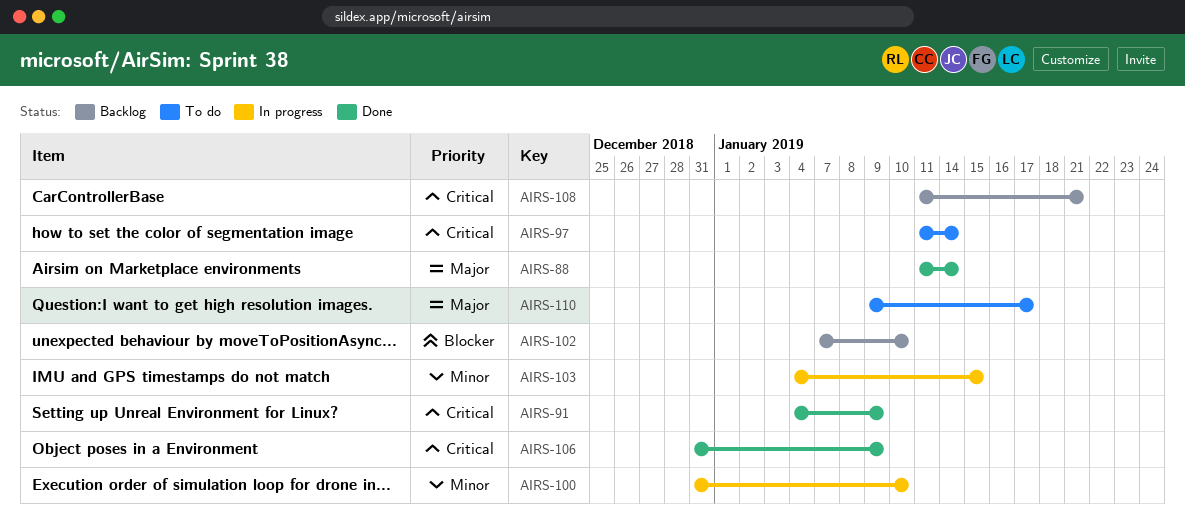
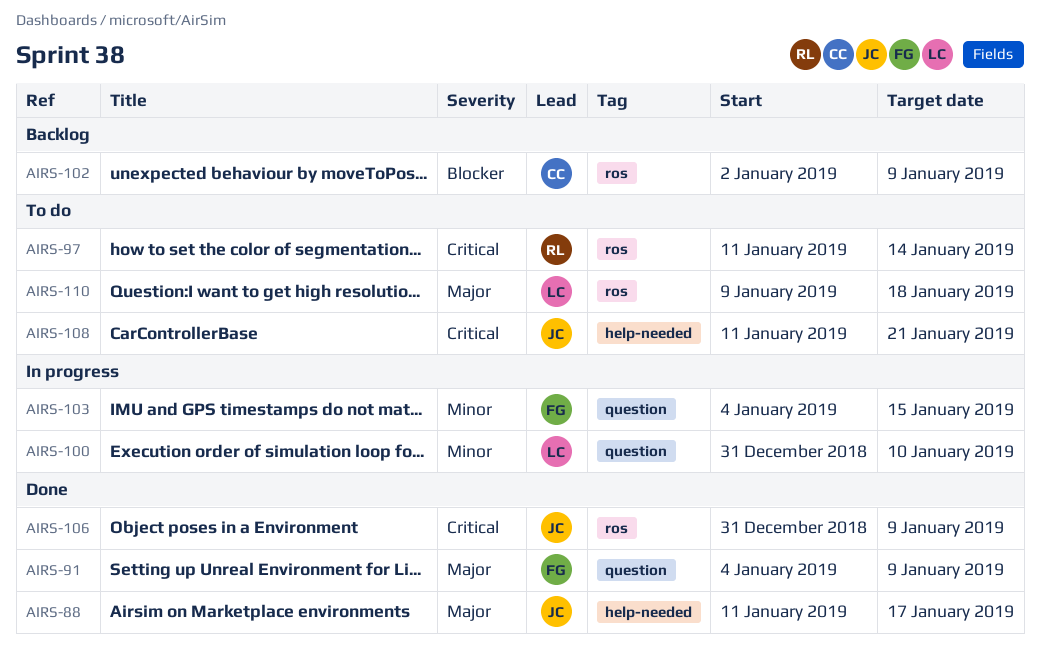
AIRS-88, due: Jan 14 -> Jan 17
AIRS-91, priority: Critical -> Major
AIRS-102, start: Jan 7 -> Jan 2
AIRS-102, due: Jan 10 -> Jan 9
AIRS-108, status: Backlog -> To do
AIRS-110, due: Jan 17 -> Jan 18

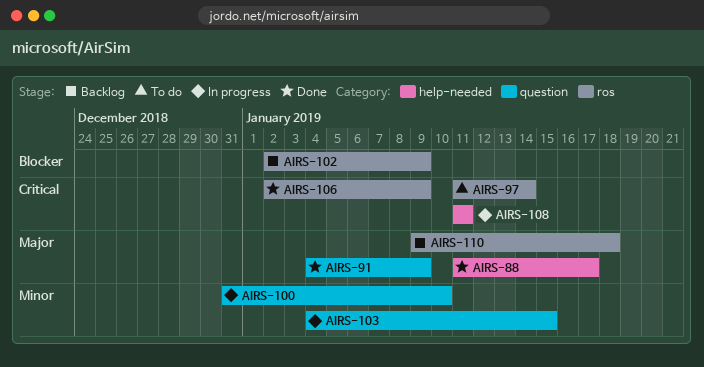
AIRS-106, start: Dec 31 -> Jan 2
AIRS-108, status: To do -> In progress
AIRS-108, due: Jan 21 -> Jan 11
AIRS-110, status: To do -> Backlog

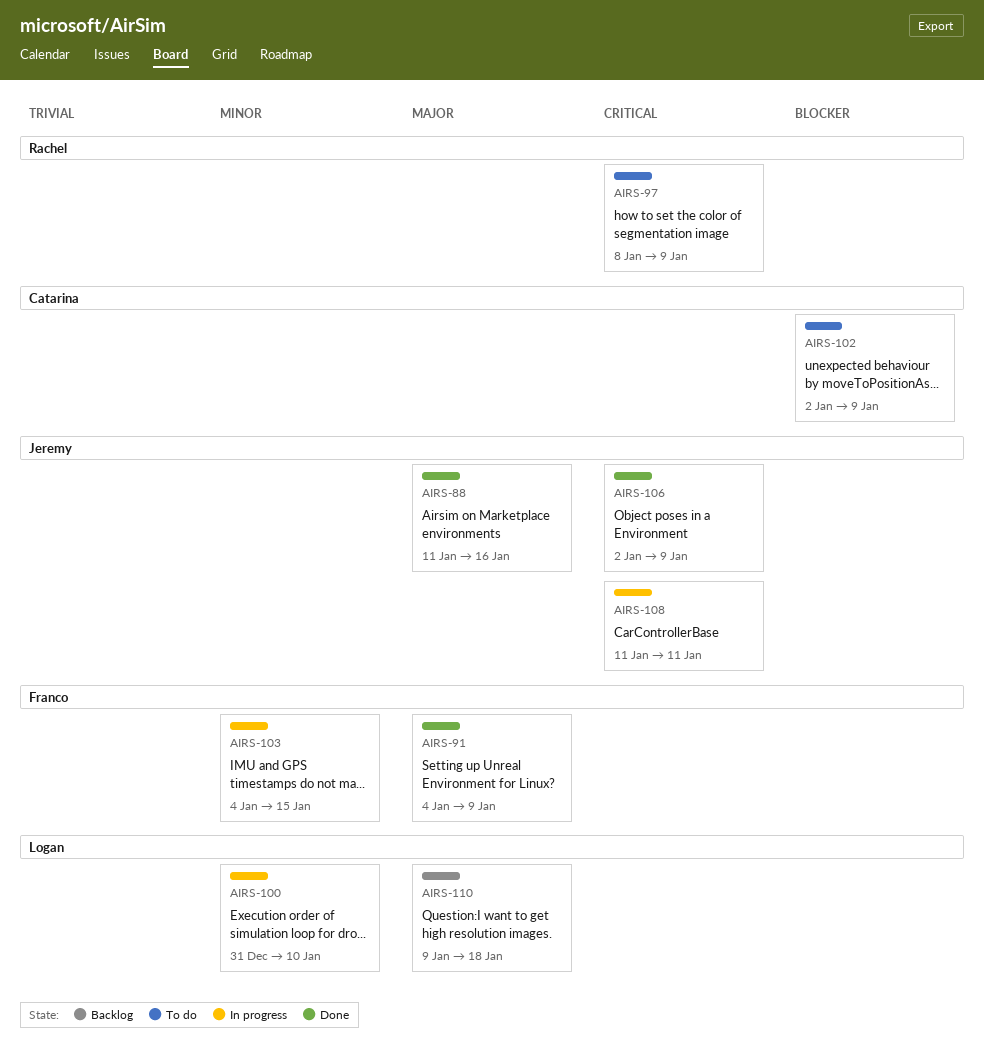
AIRS-88, due: Jan 17 -> Jan 16
AIRS-97, start: Jan 11 -> Jan 8
AIRS-97, due: Jan 14 -> Jan 9
AIRS-102, status: Backlog -> To do

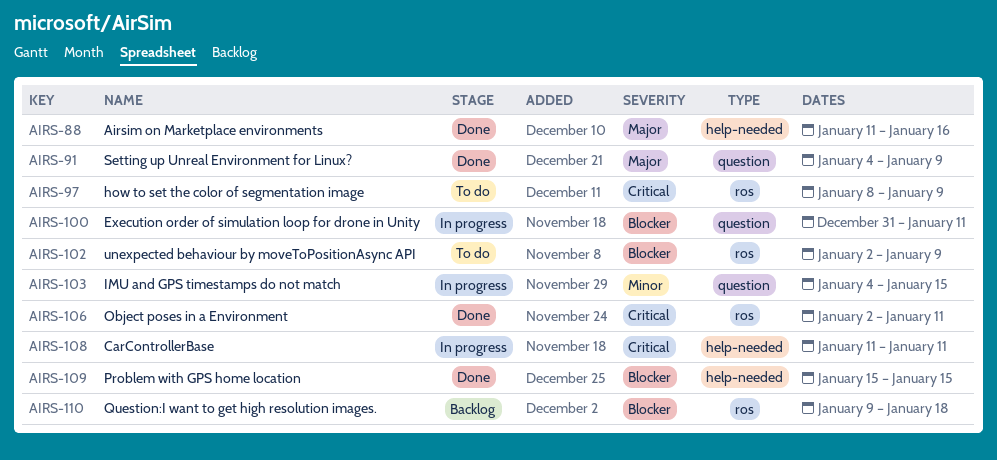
AIRS-100, priority: Minor -> Blocker
AIRS-100, due: Jan 10 -> Jan 11
AIRS-106, due: Jan 9 -> Jan 11
AIRS-109: none -> present
AIRS-110, priority: Major -> Blocker

